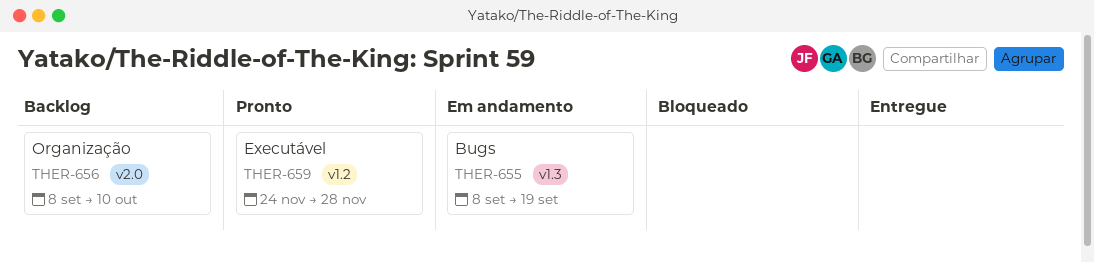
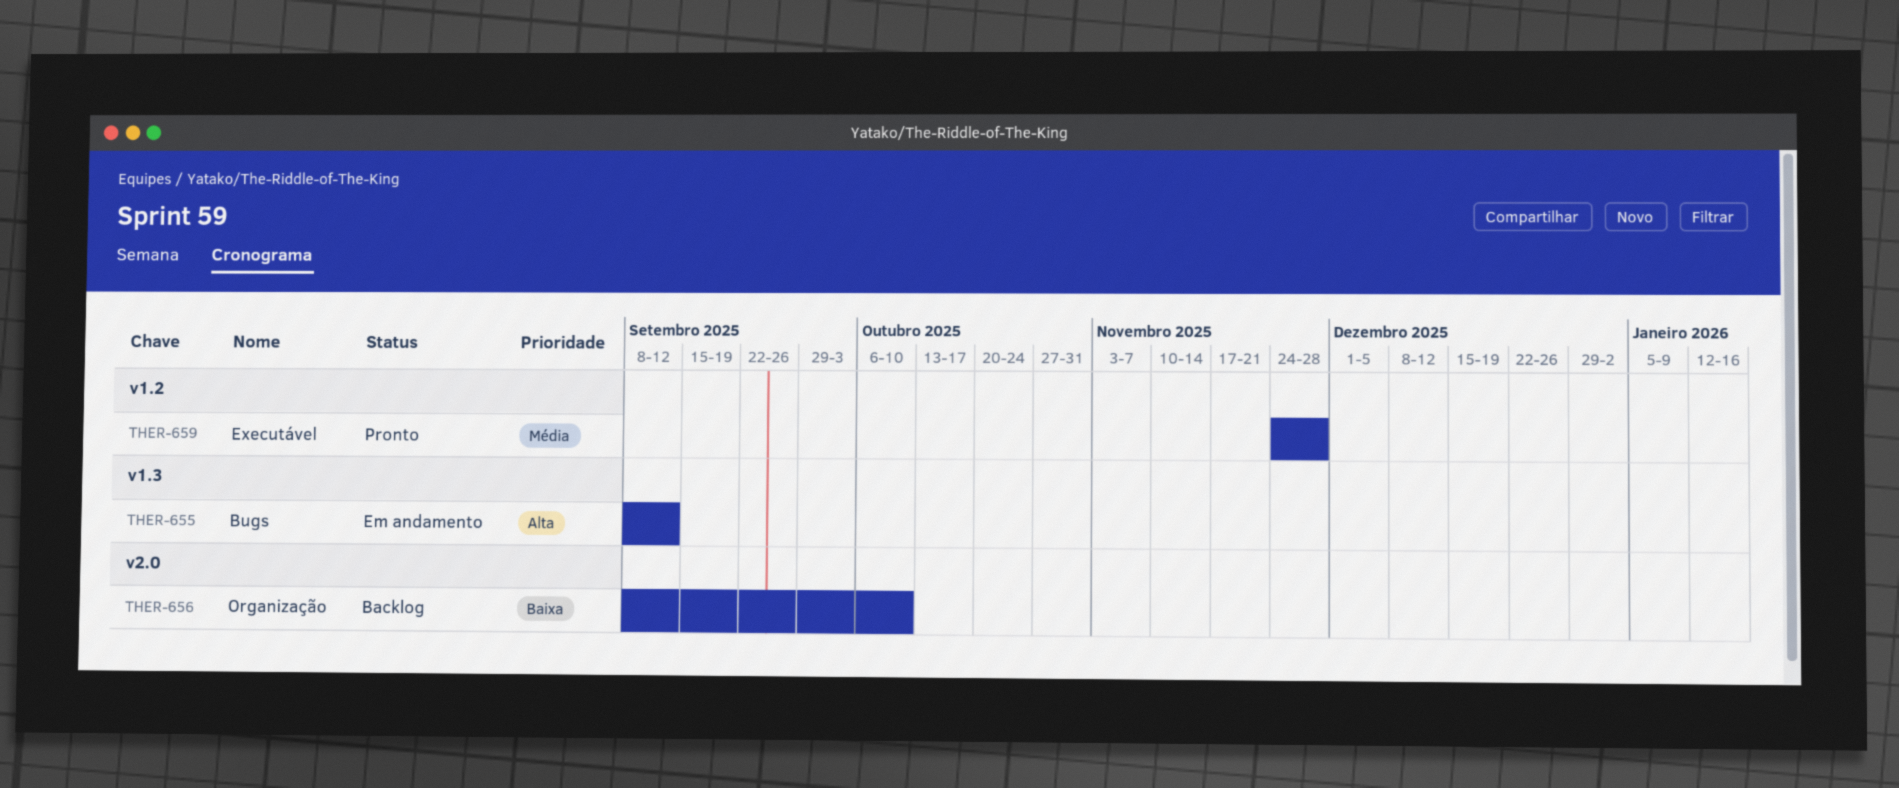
THER-655, due: Sep 19 -> Sep 12

